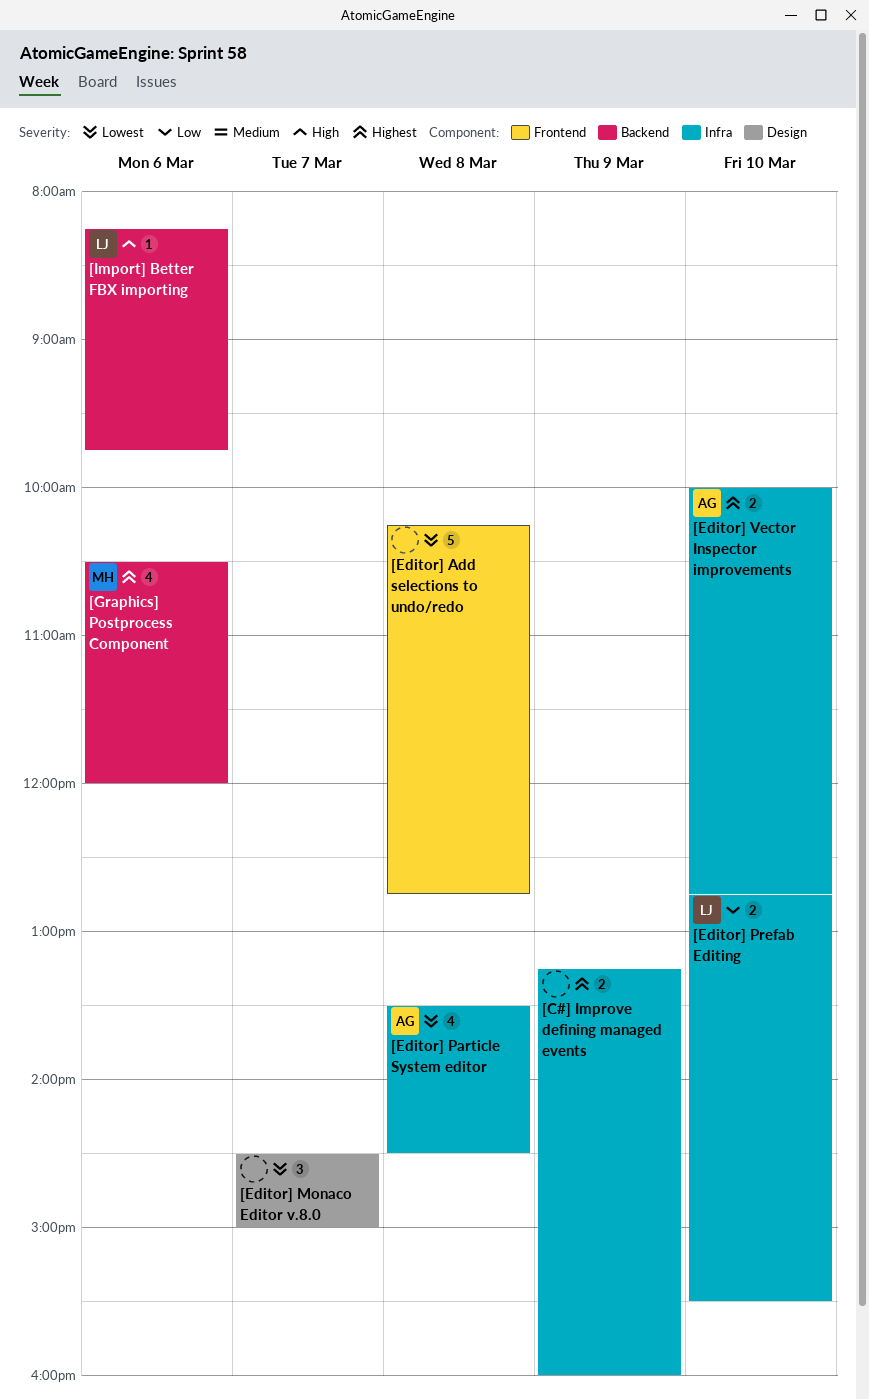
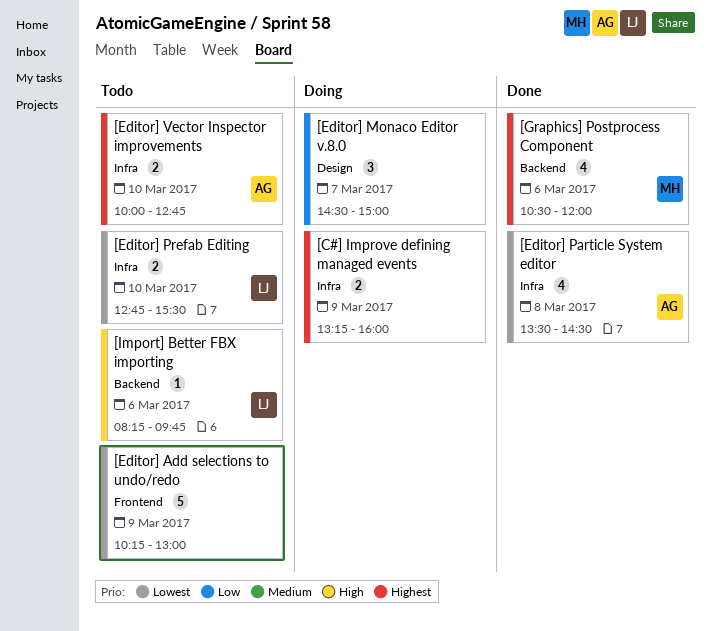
[Editor] Add selections to undo/redo, day: Mar 8 -> Mar 9
[Editor] Add selections to undo/redo, ends: 12:45 -> 13:00
[Editor] Monaco Editor v.8.0, priority: Lowest -> Low
[Editor] Prefab Editing, priority: Low -> Lowest

